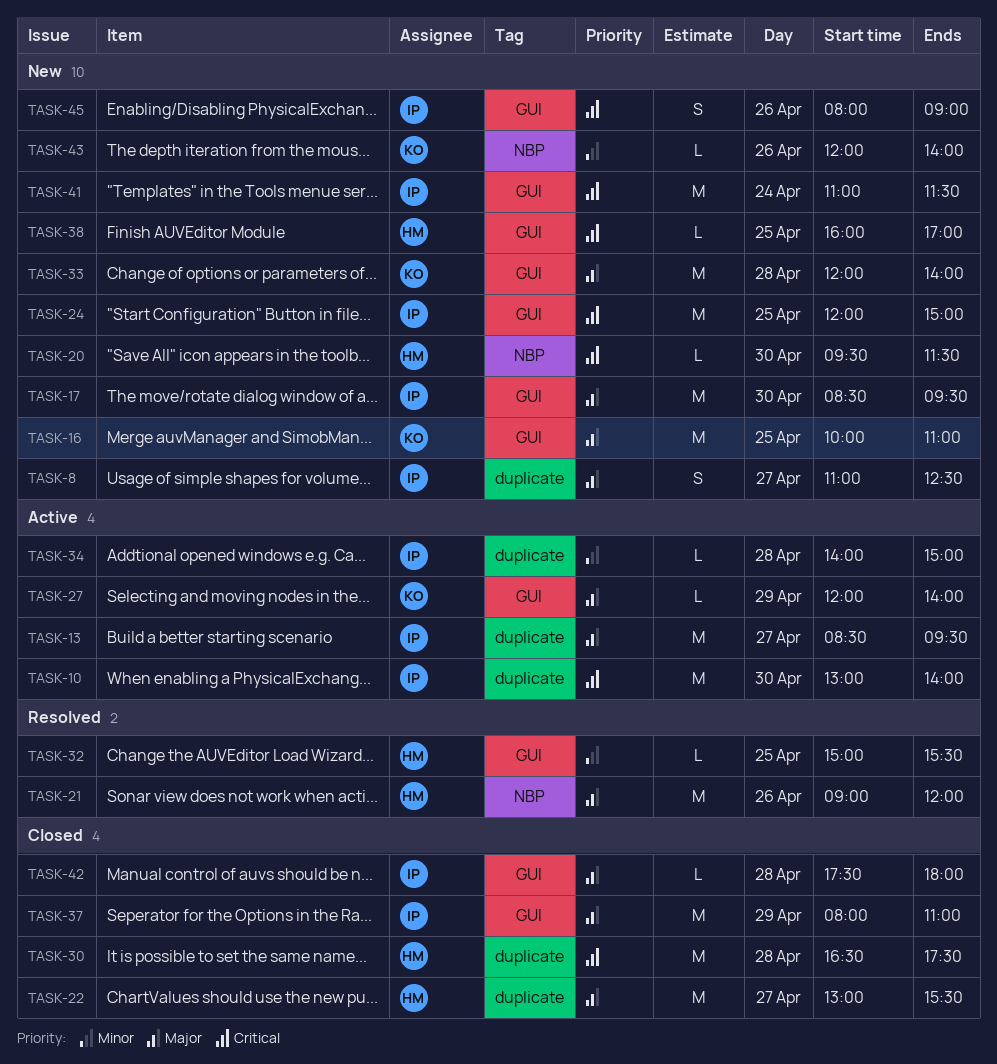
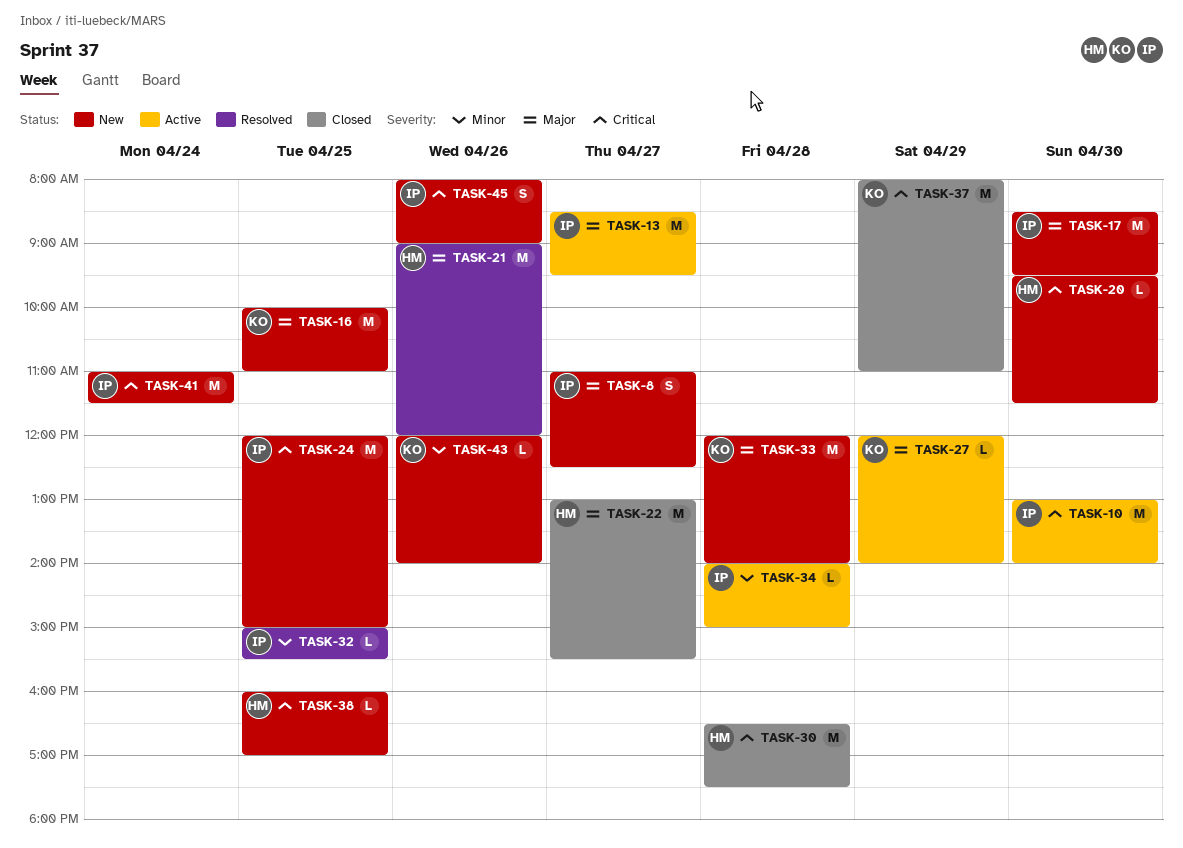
TASK-32, owner: HM -> IP
TASK-37, owner: IP -> KO
TASK-37, priority: Major -> Critical
TASK-42: present -> none

